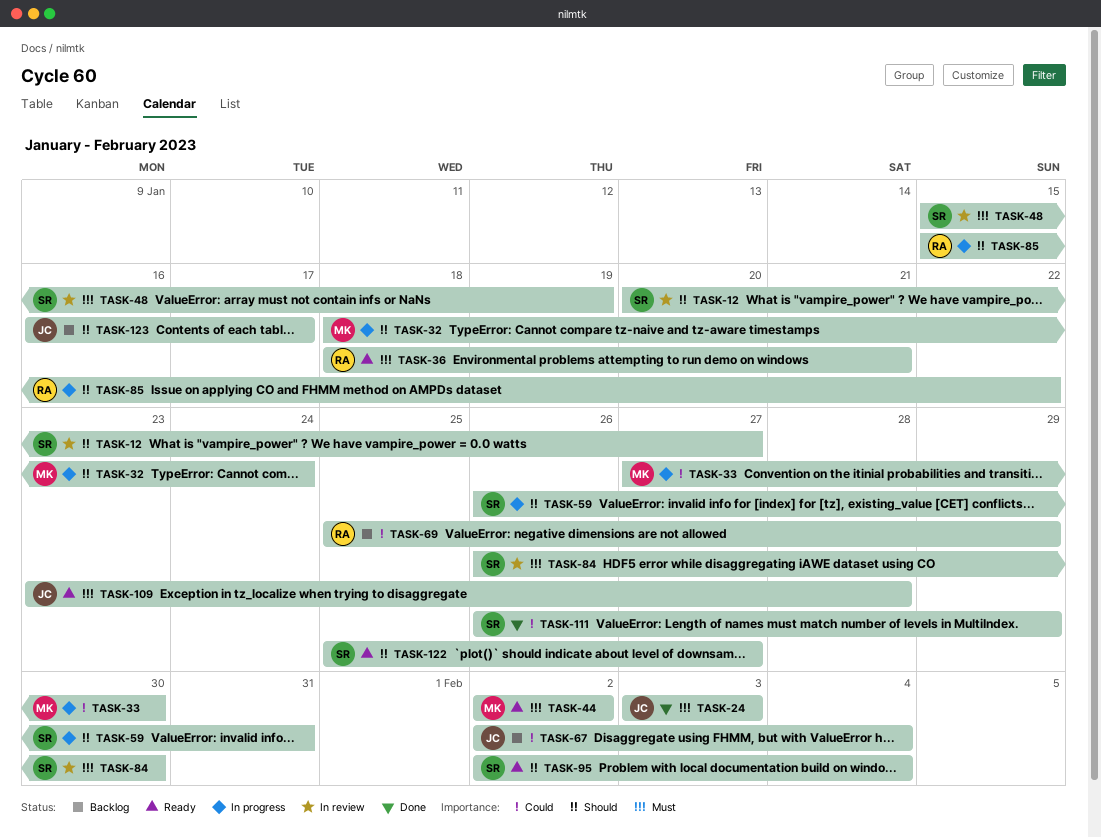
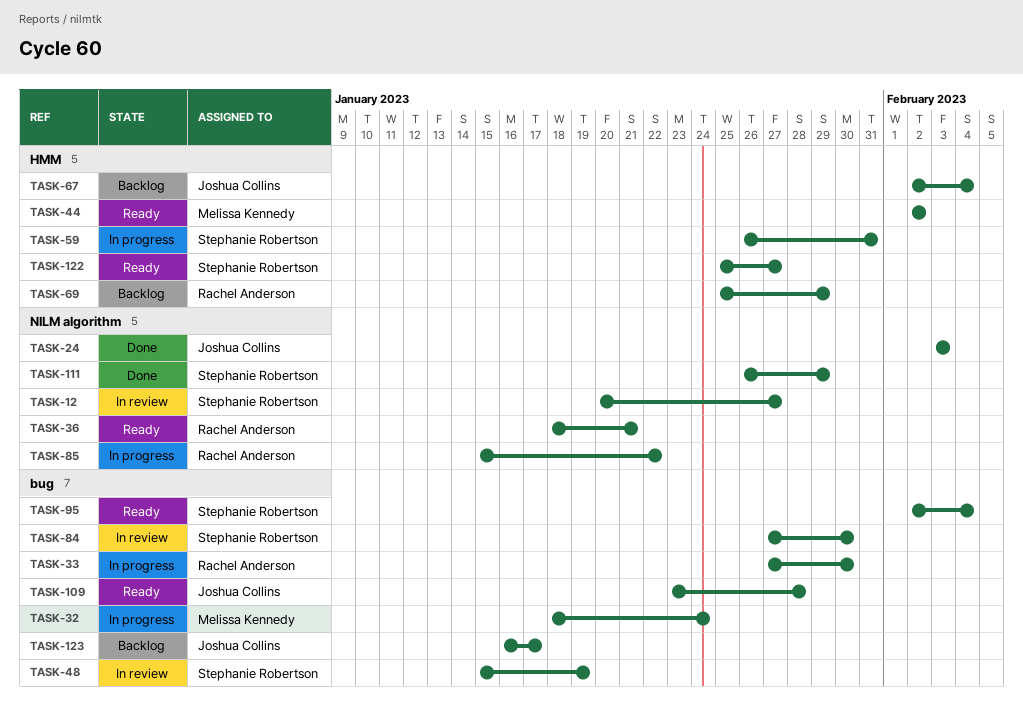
TASK-33, owner: Melissa Kennedy -> Rachel Anderson
TASK-84, start: Jan 26 -> Jan 27

